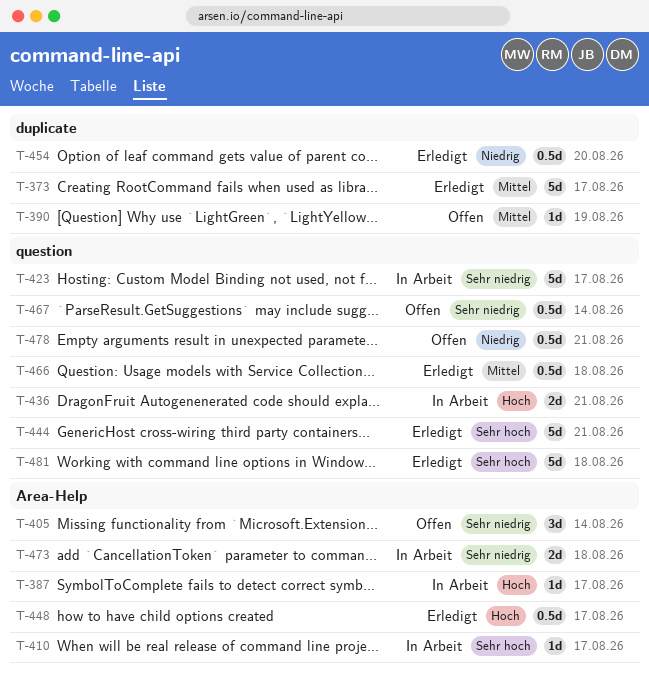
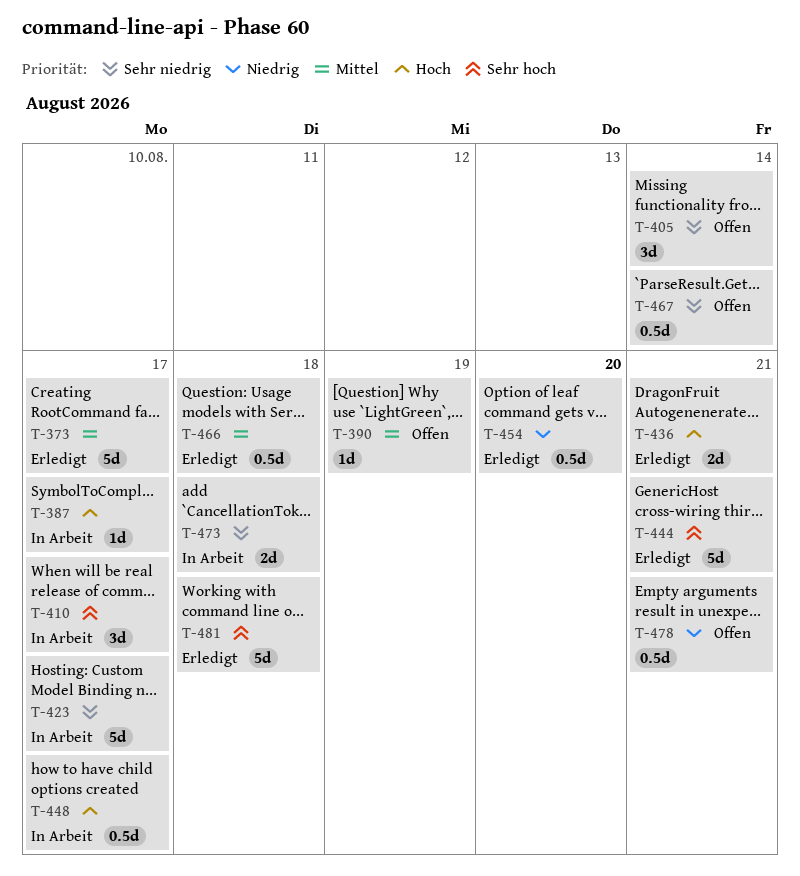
T-410, estimate: 1d -> 3d
T-436, status: In Arbeit -> Erledigt
T-448, status: Erledigt -> In Arbeit

